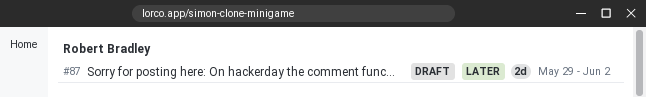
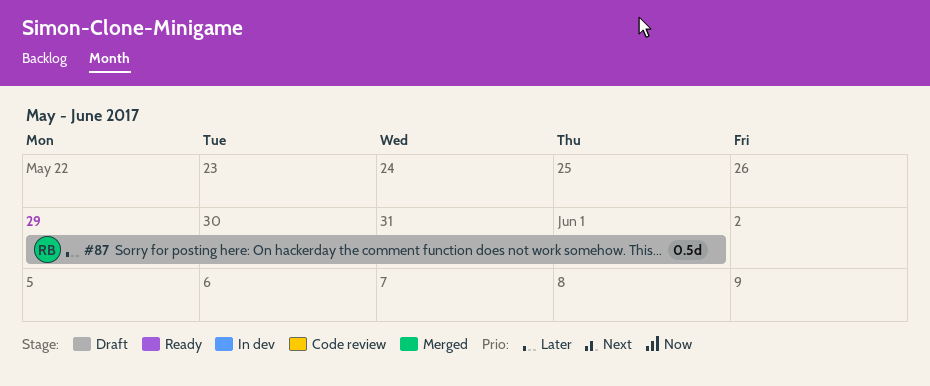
#87, estimate: 2d -> 0.5d
#87, due: Jun 2 -> Jun 1

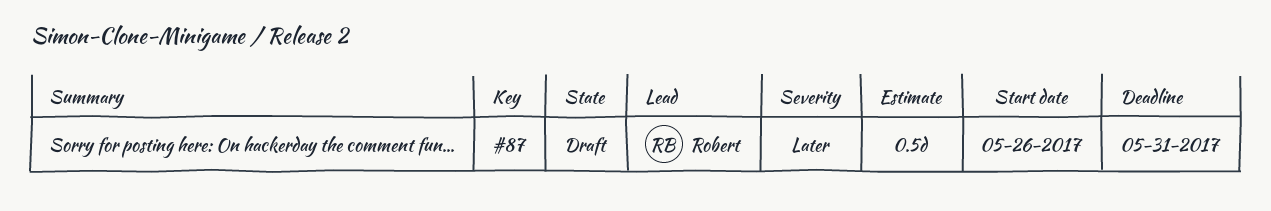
#87, start: May 29 -> May 26
#87, due: Jun 1 -> May 31

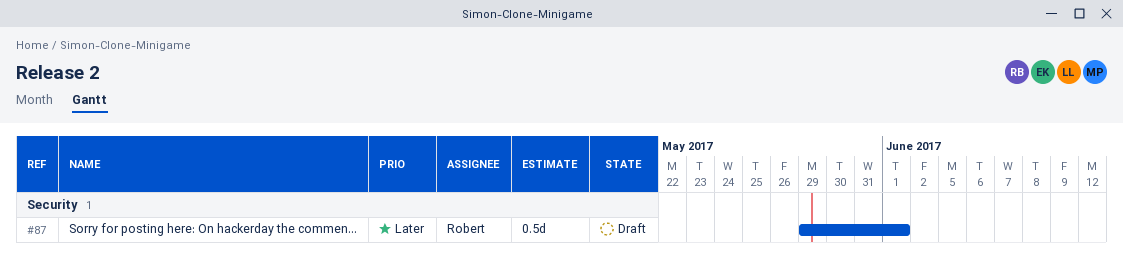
#87, start: May 26 -> May 29
#87, due: May 31 -> Jun 1

